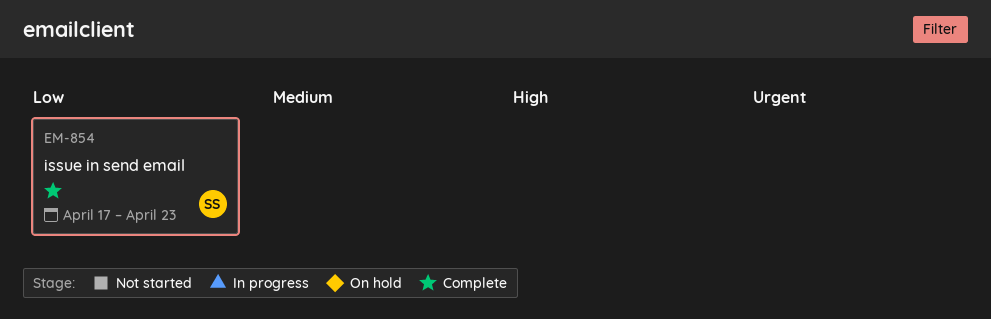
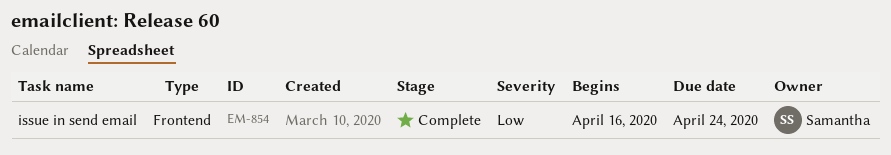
EM-854, start: Apr 17 -> Apr 16
EM-854, due: Apr 23 -> Apr 24

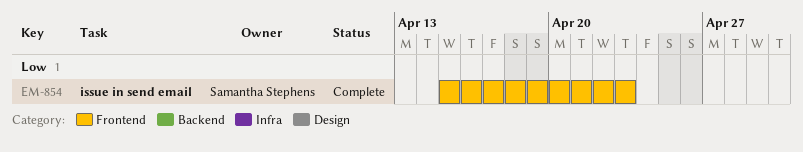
EM-854, start: Apr 16 -> Apr 15
EM-854, due: Apr 24 -> Apr 23

